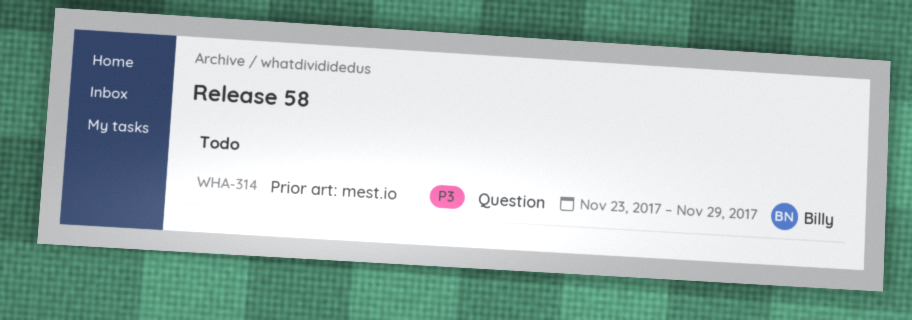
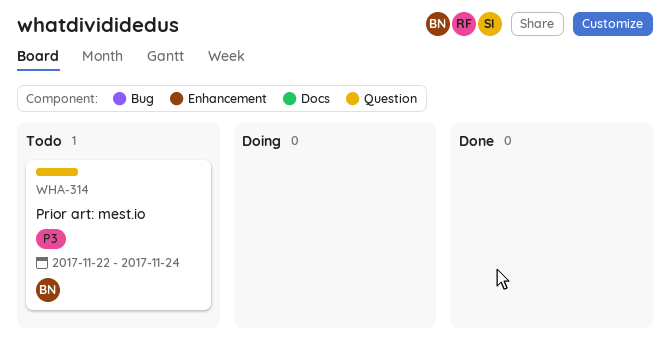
WHA-314, start: Nov 23 -> Nov 22
WHA-314, due: Nov 29 -> Nov 24

